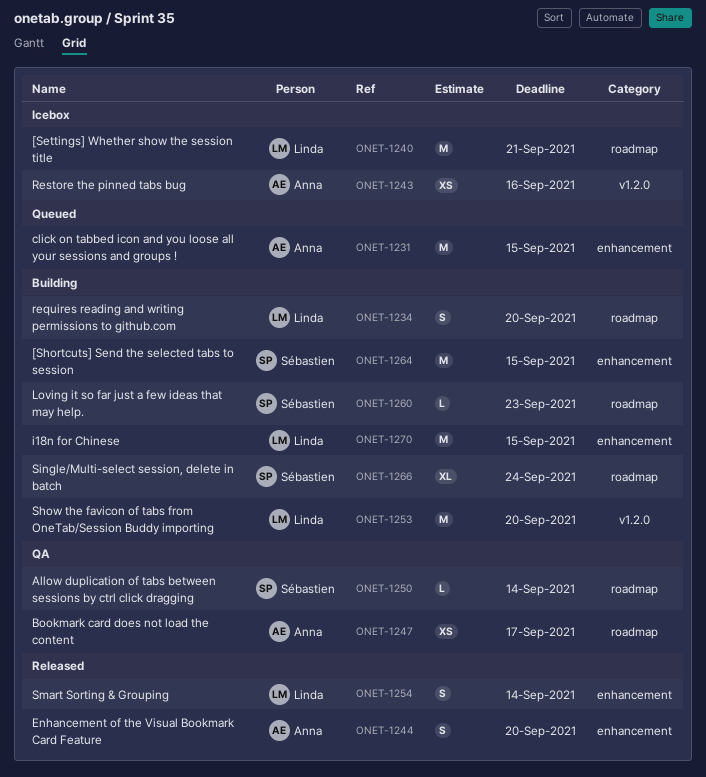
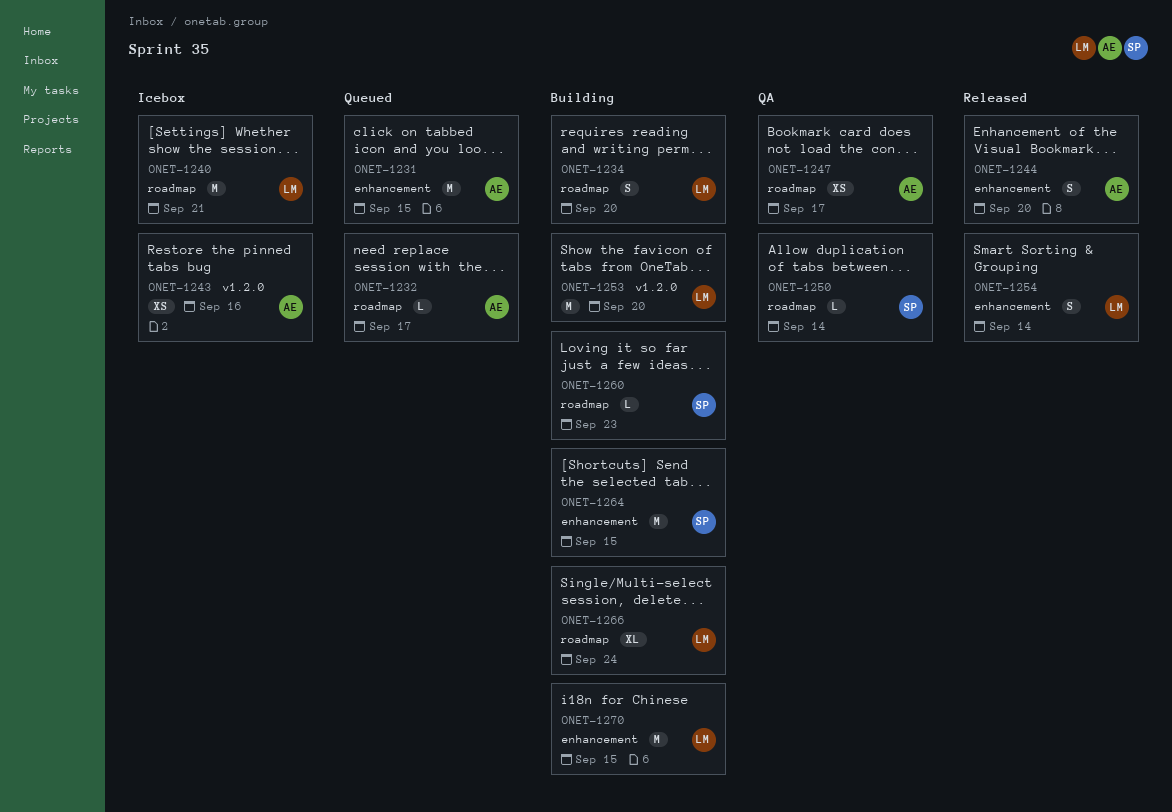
ONET-1232: none -> present
ONET-1266, owner: Sébastien -> Linda

